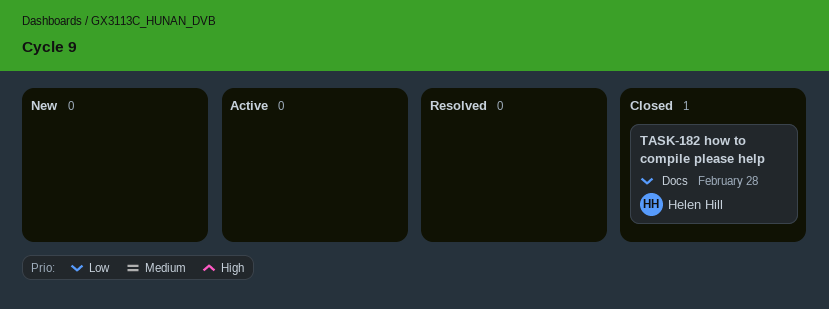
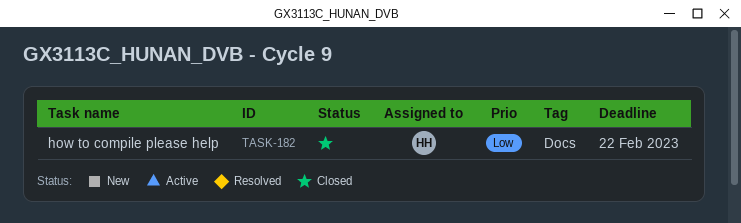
TASK-182, due: Feb 28 -> Feb 22

